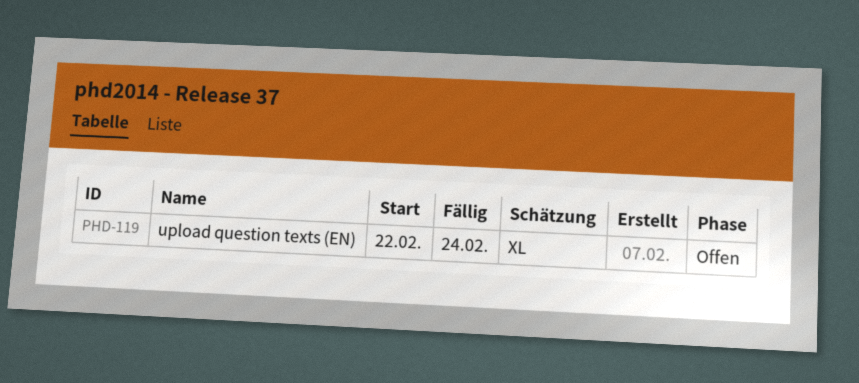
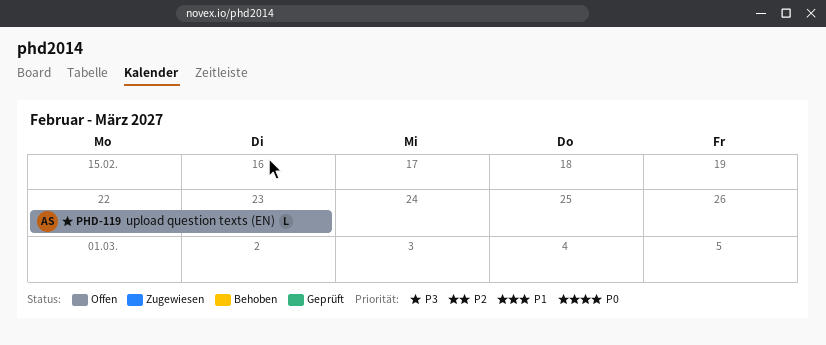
PHD-119, estimate: XL -> L
PHD-119, due: Feb 24 -> Feb 23

